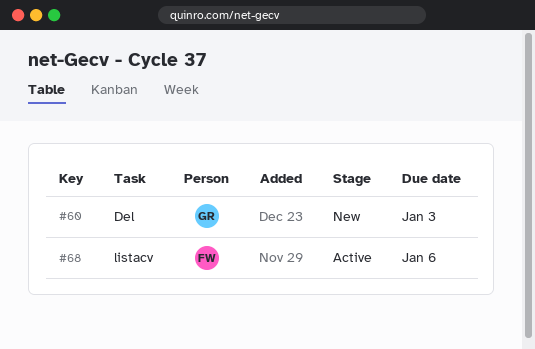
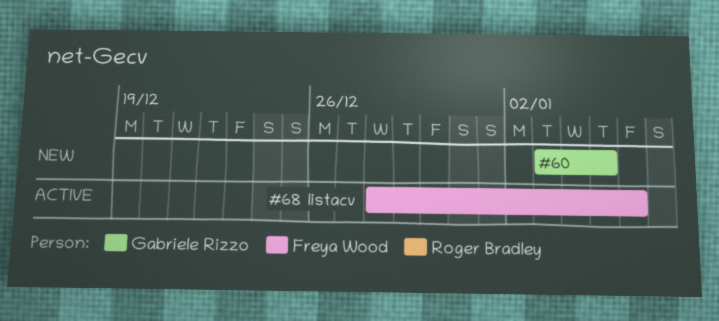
#60, due: Jan 3 -> Jan 5

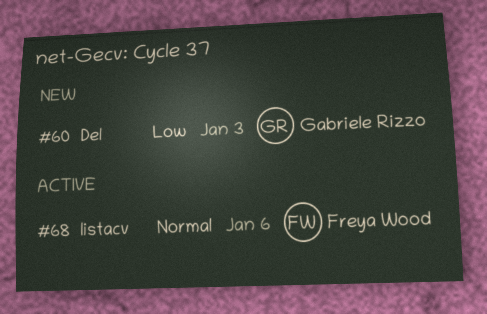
#60, due: Jan 5 -> Jan 3

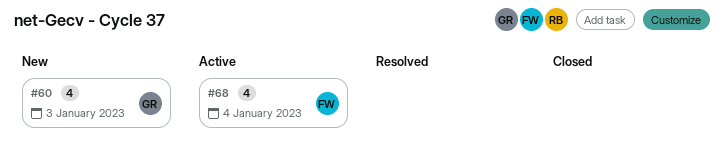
#68, due: Jan 6 -> Jan 4

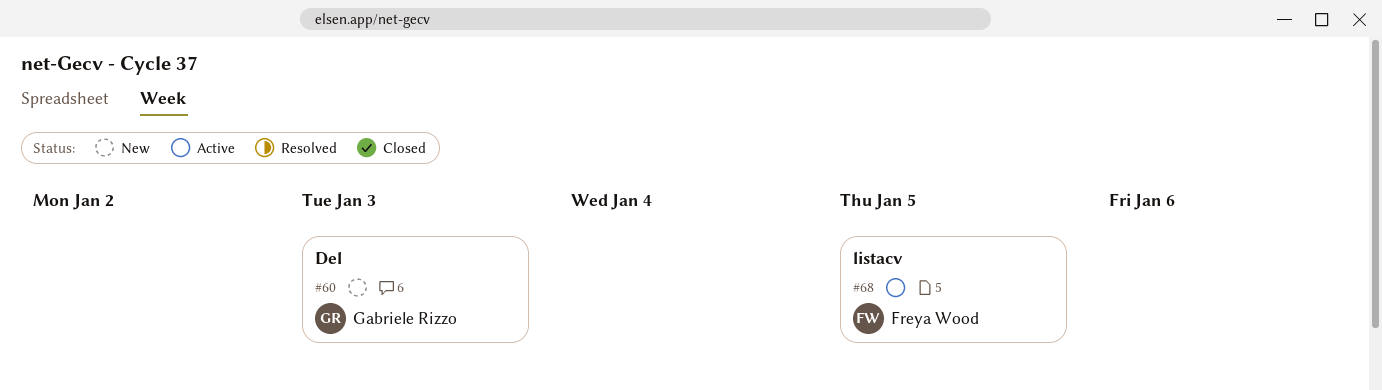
#68, due: Jan 4 -> Jan 5

